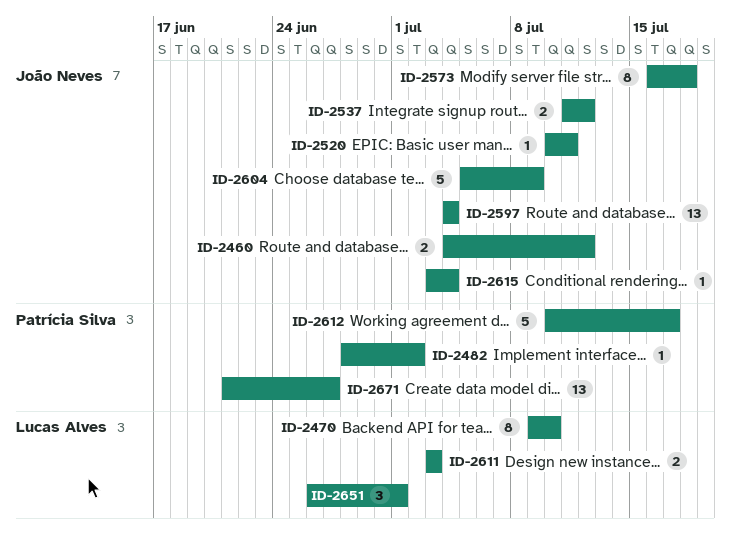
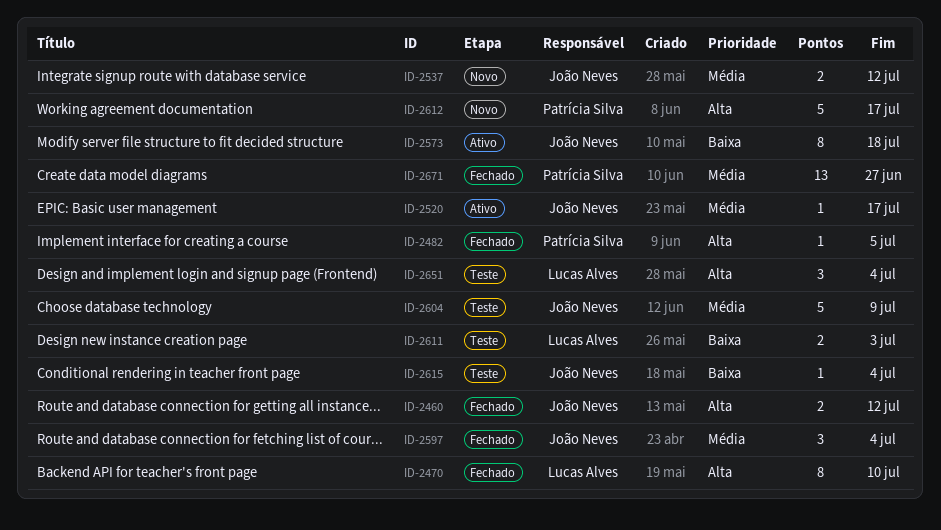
ID-2482, due: Jul 2 -> Jul 5
ID-2520, due: Jul 11 -> Jul 17
ID-2597, estimate: 13 -> 3
ID-2651, due: Jul 1 -> Jul 4

